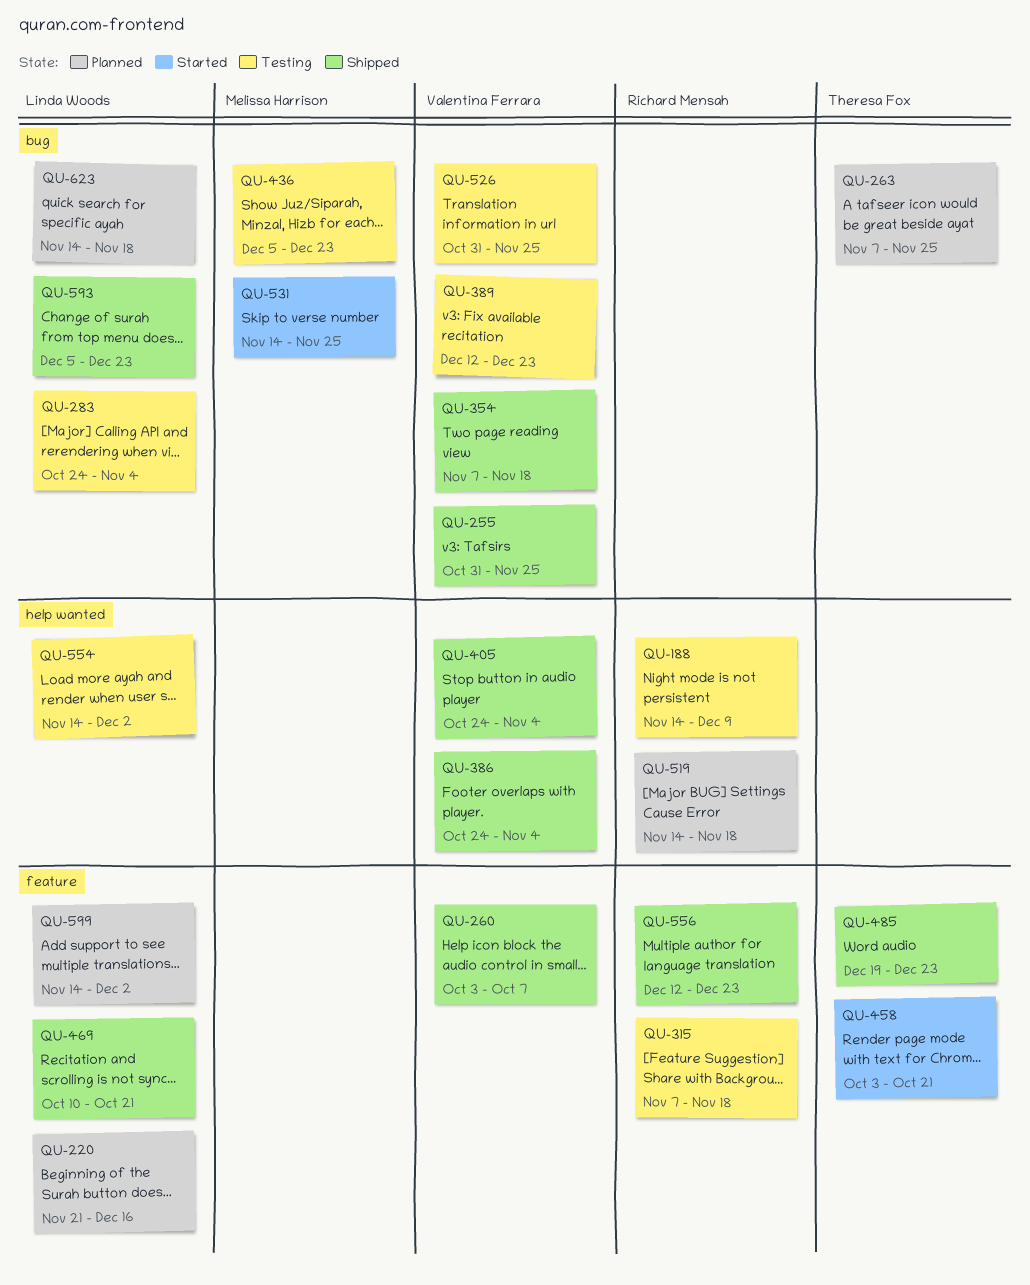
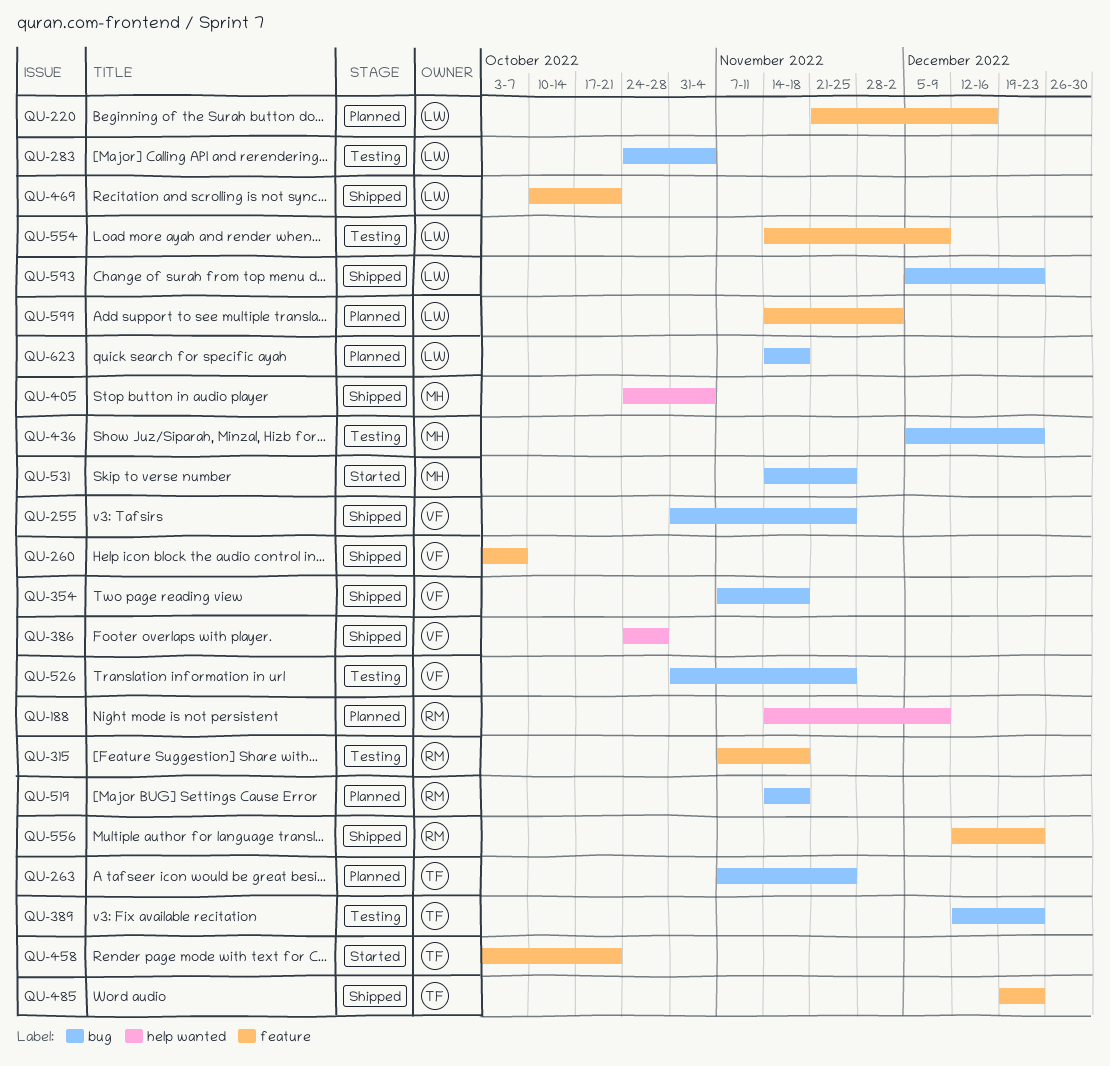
QU-188, status: Testing -> Planned
QU-386, due: Nov 4 -> Oct 28
QU-389, owner: Valentina Ferrara -> Theresa Fox
QU-405, owner: Valentina Ferrara -> Melissa Harrison
QU-519, label: help wanted -> bug
QU-554, label: help wanted -> feature
QU-554, due: Dec 2 -> Dec 9

